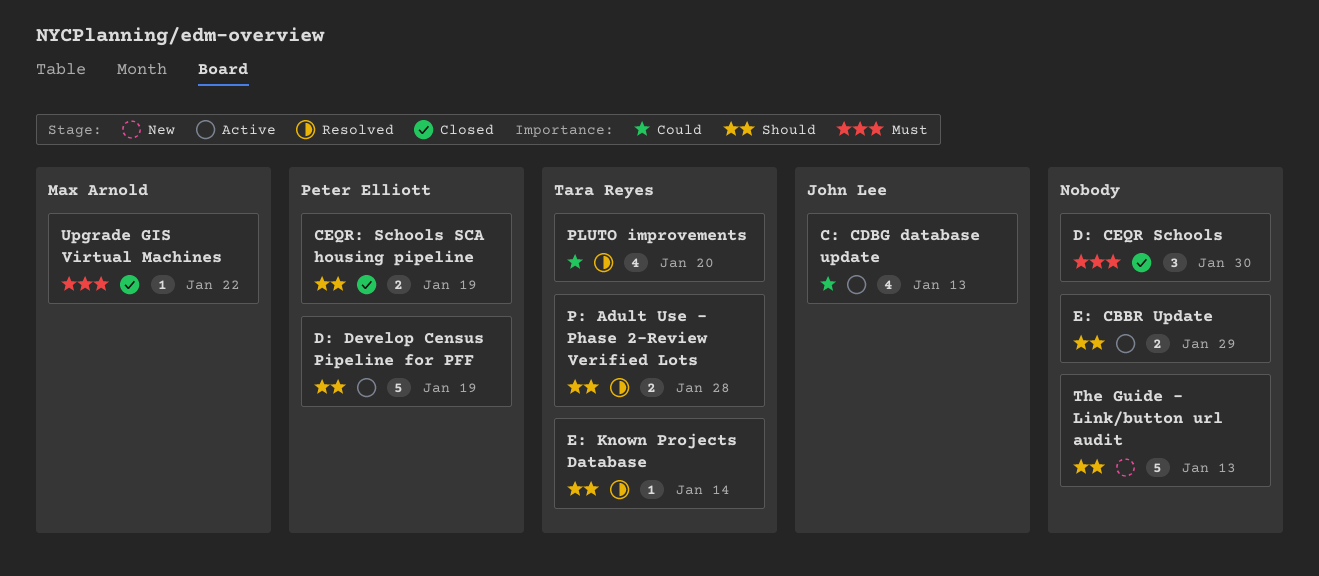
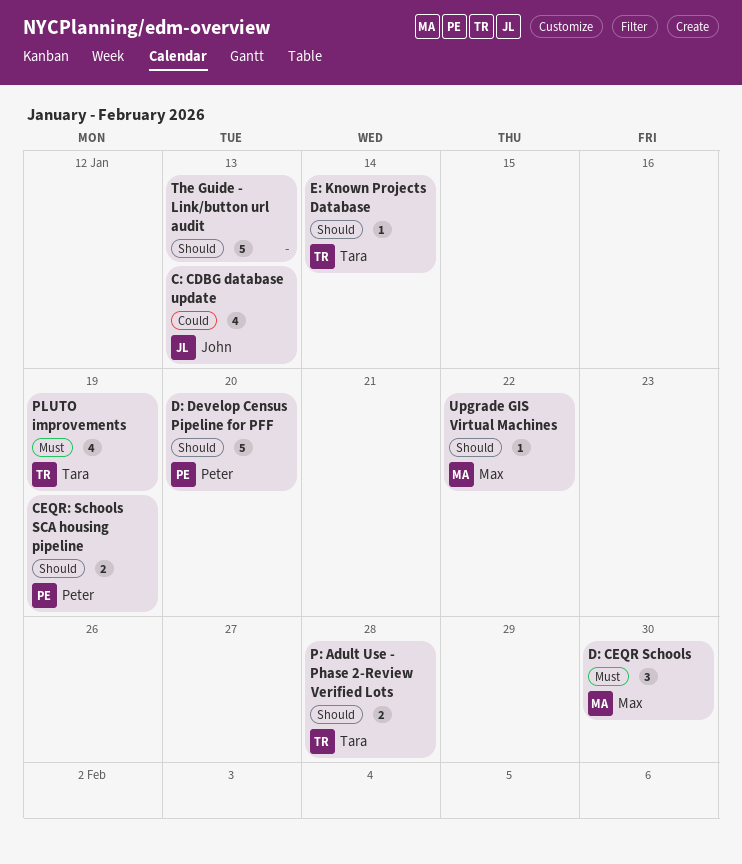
D: CEQR Schools, owner: none -> Max Arnold
D: Develop Census Pipeline for PFF, due: Jan 19 -> Jan 20
E: CBBR Update: present -> none
PLUTO improvements, priority: Could -> Must
PLUTO improvements, due: Jan 20 -> Jan 19
Upgrade GIS Virtual Machines, priority: Must -> Should

